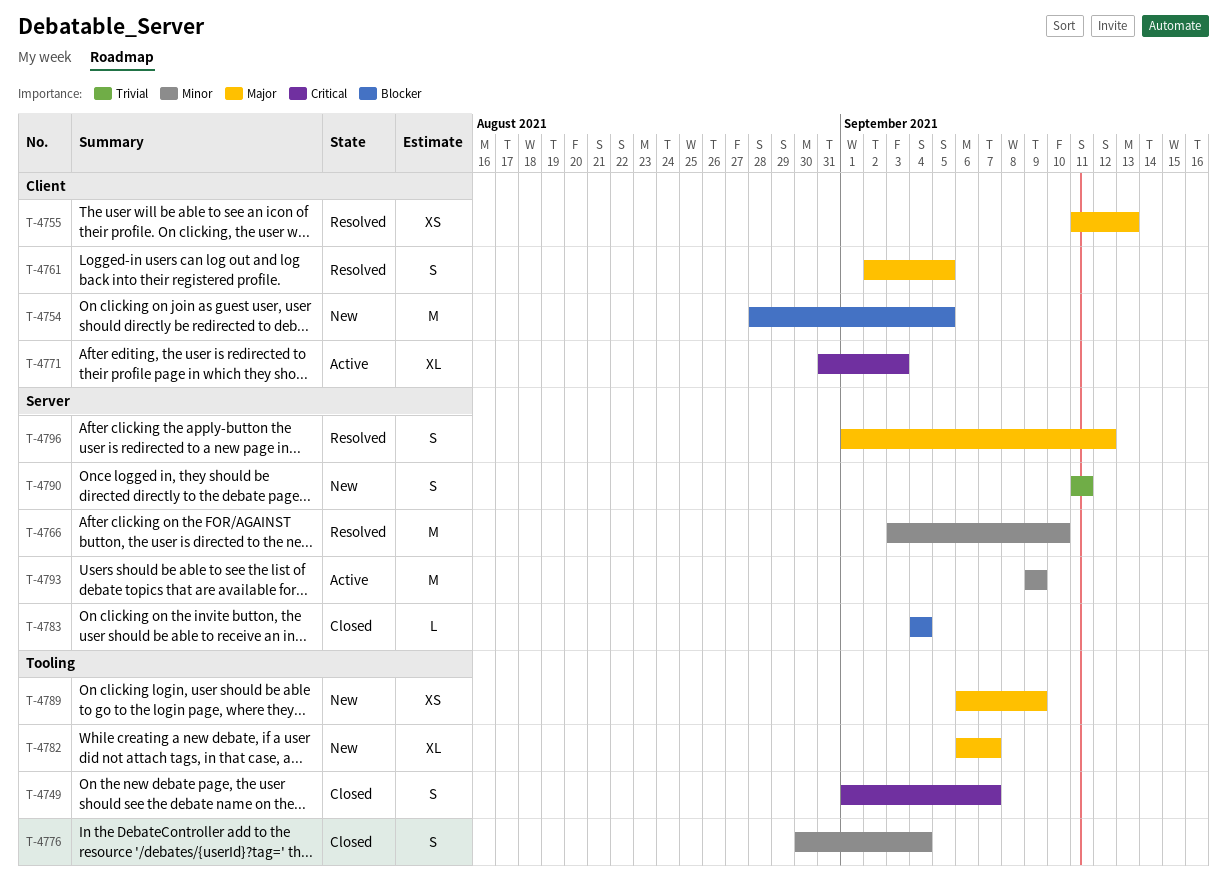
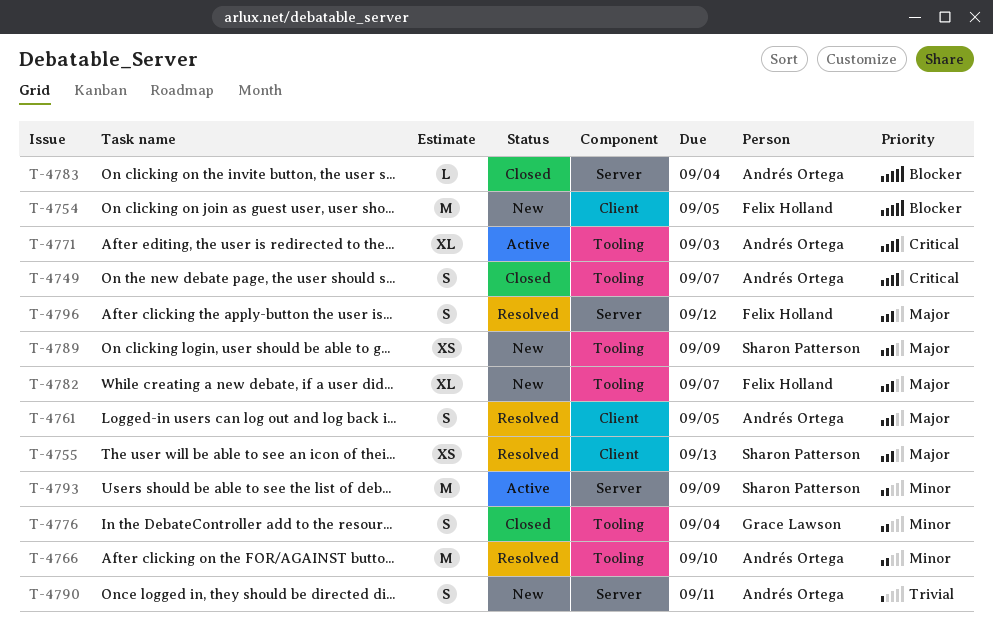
T-4766, label: Server -> Tooling
T-4771, label: Client -> Tooling

